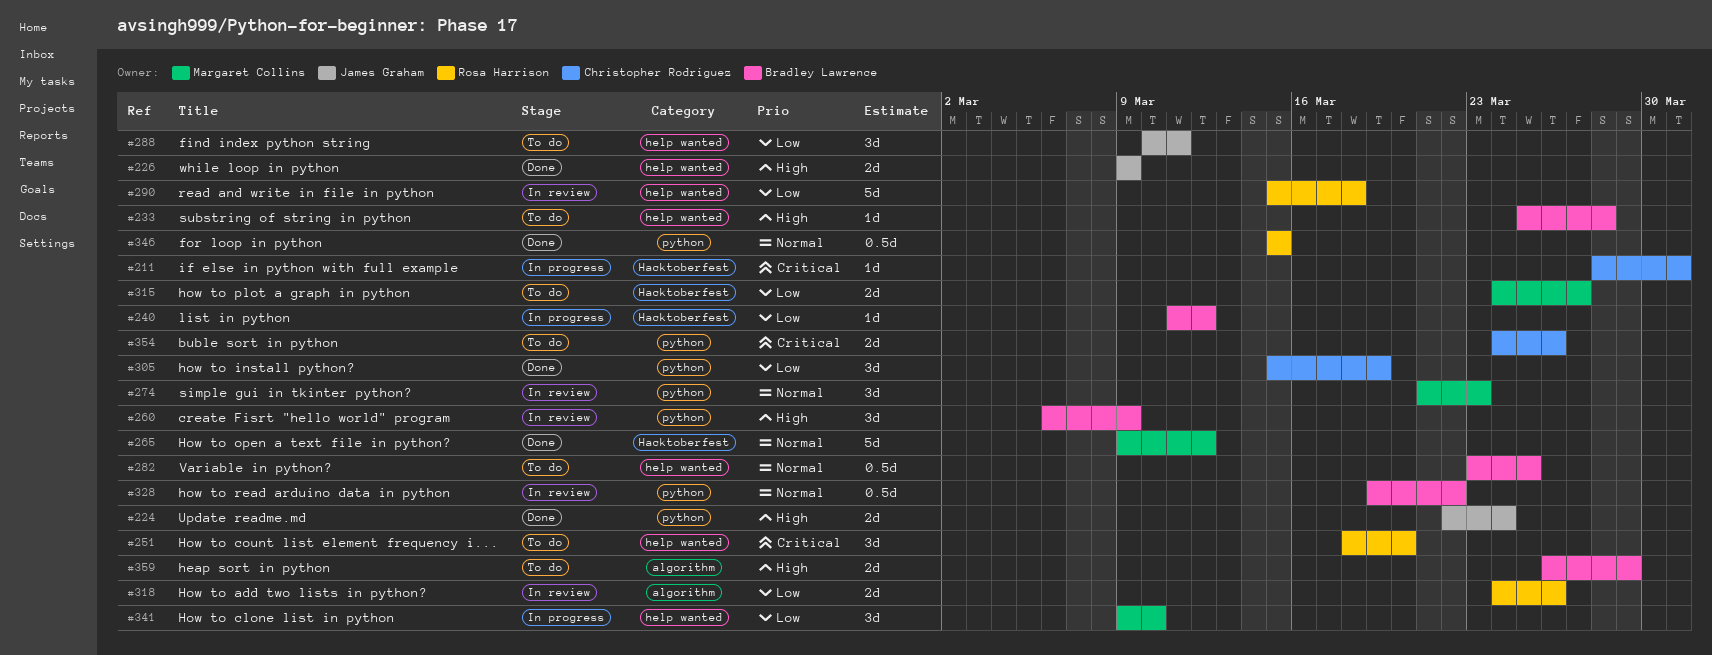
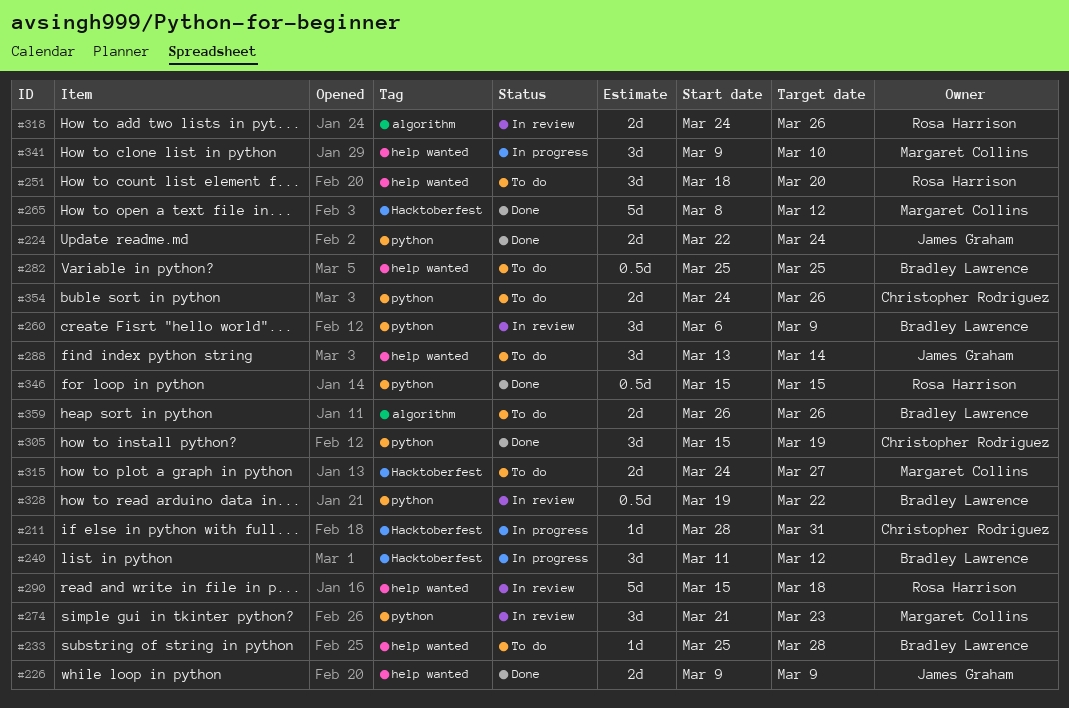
#240, estimate: 1d -> 3d
#265, start: Mar 9 -> Mar 8
#282, start: Mar 23 -> Mar 25
#288, start: Mar 10 -> Mar 13
#288, due: Mar 11 -> Mar 14
#359, due: Mar 29 -> Mar 26

